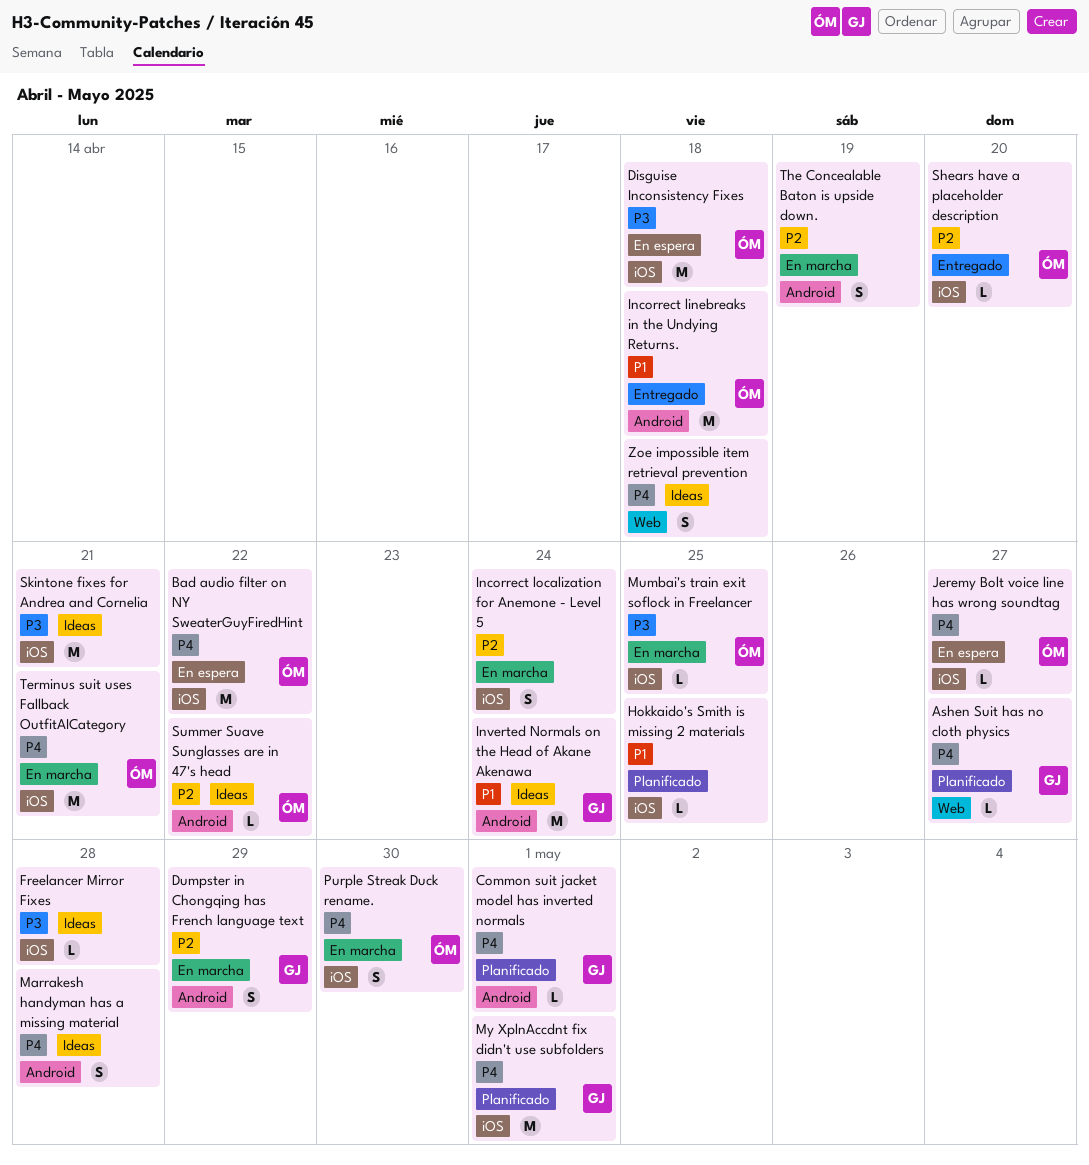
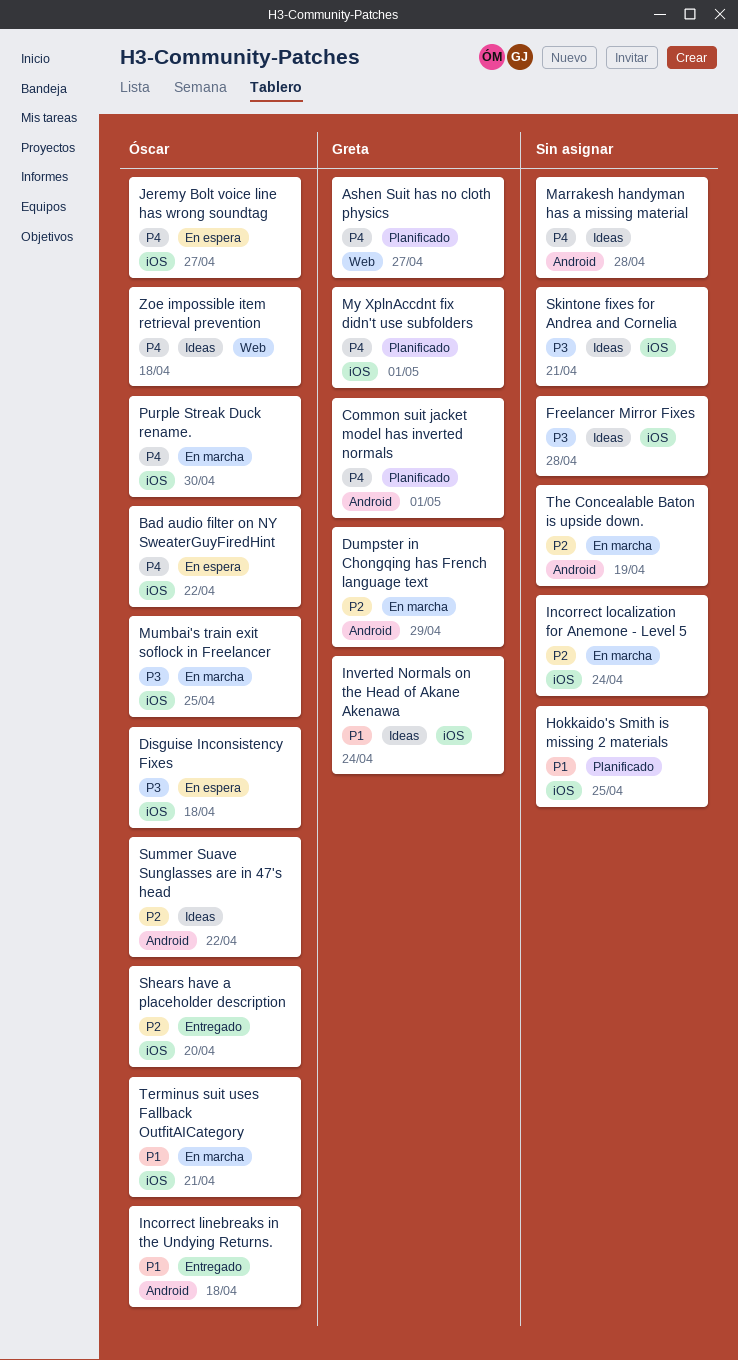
Inverted Normals on the Head of Akane Akenawa, label: Android -> iOS
Terminus suit uses Fallback OutfitAICategory, priority: P4 -> P1
Zoe impossible item retrieval prevention, owner: none -> Óscar

